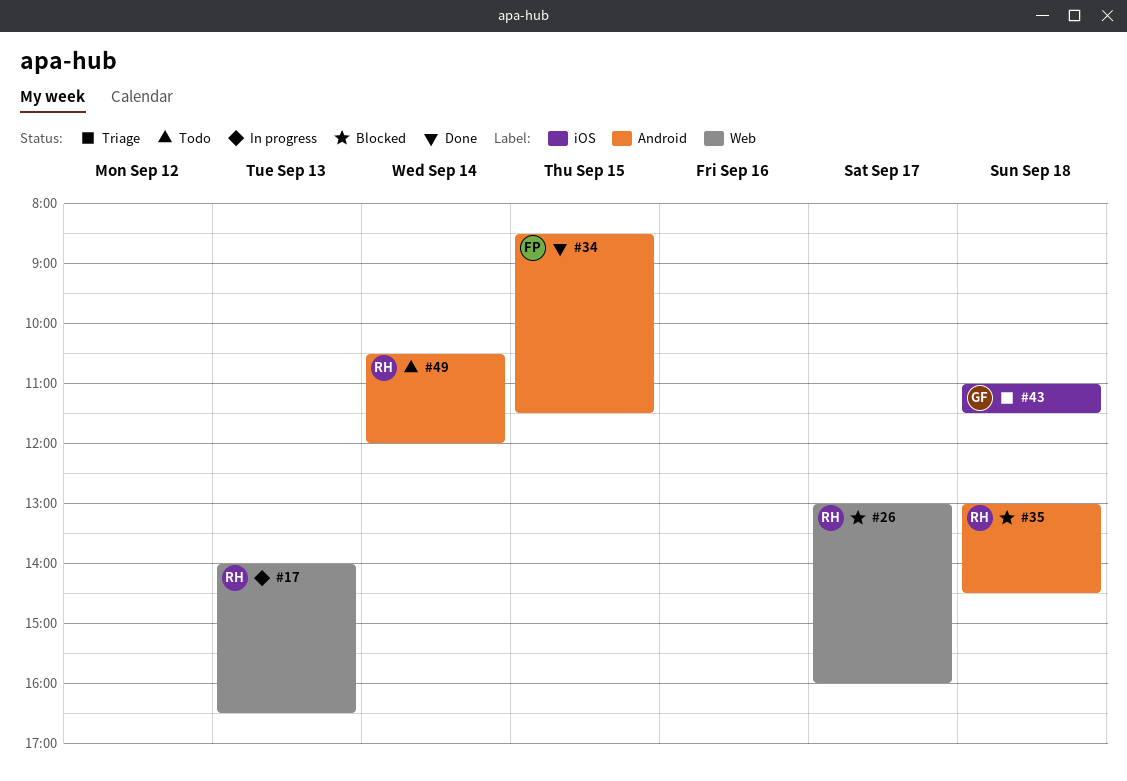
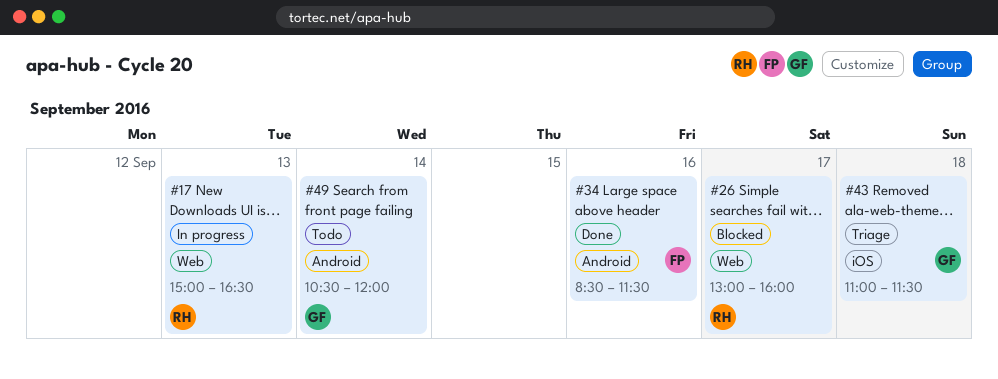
#17, begins: 14:00 -> 15:00
#34, day: Sep 15 -> Sep 16
#35: present -> none
#49, owner: RH -> GF

